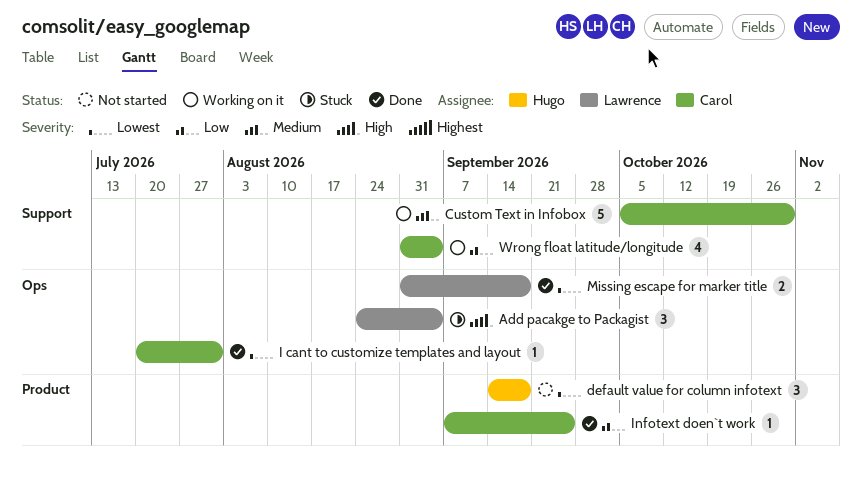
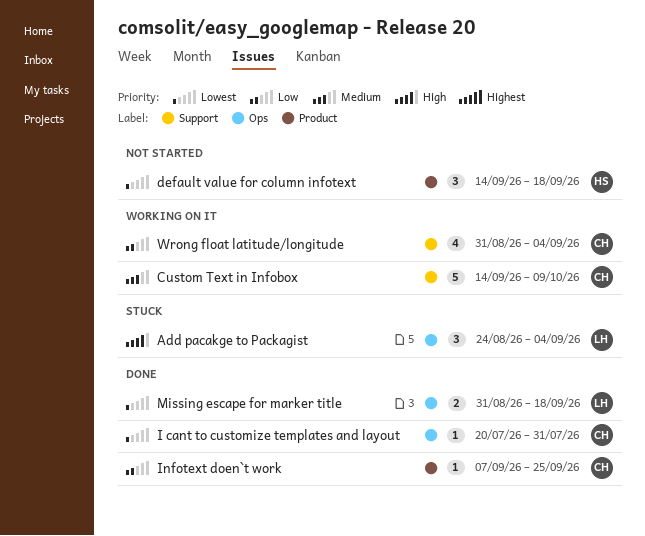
Custom Text in Infobox, start: Oct 5 -> Sep 14
Custom Text in Infobox, due: Oct 30 -> Oct 9

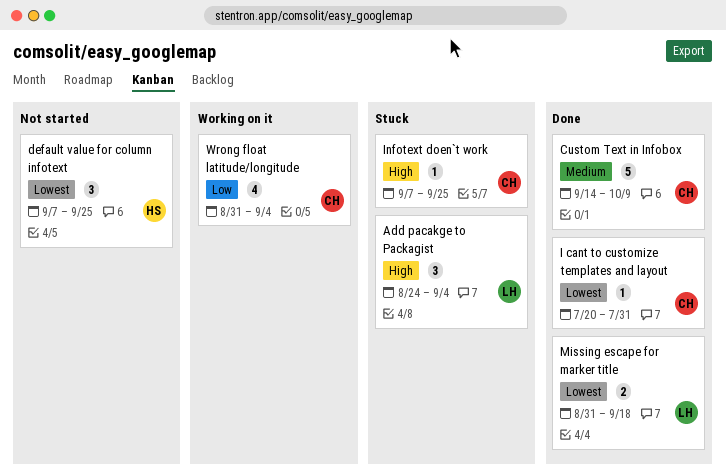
Custom Text in Infobox, status: Working on it -> Done
default value for column infotext, start: Sep 14 -> Sep 7
default value for column infotext, due: Sep 18 -> Sep 25
Infotext doen`t work, status: Done -> Stuck
Infotext doen`t work, priority: Low -> High

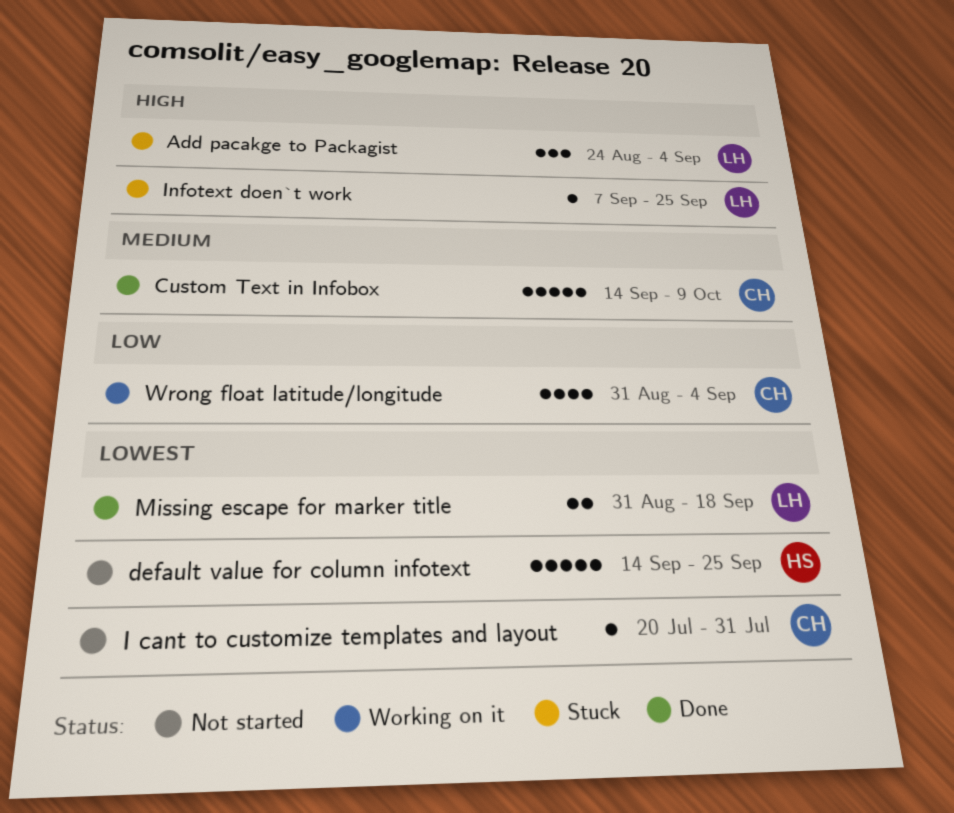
default value for column infotext, estimate: 3 -> 5
default value for column infotext, start: Sep 7 -> Sep 14
I cant to customize templates and layout, status: Done -> Not started
Infotext doen`t work, owner: CH -> LH

